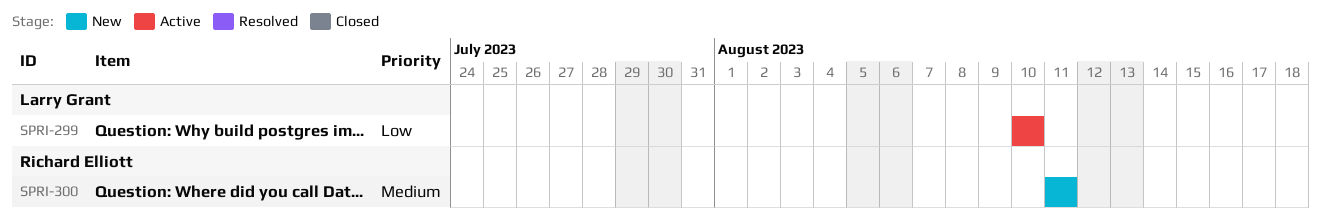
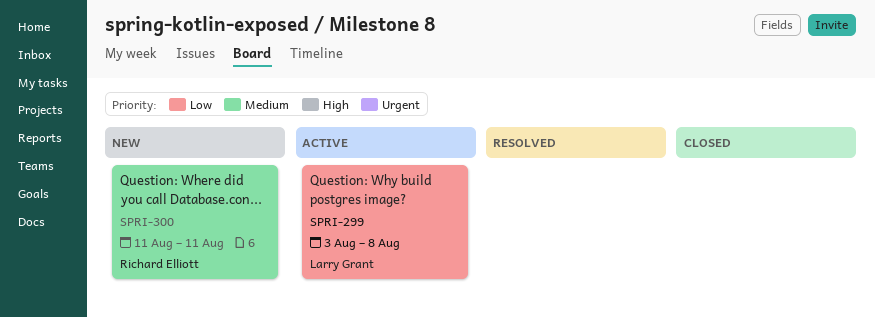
SPRI-299, start: Aug 10 -> Aug 3
SPRI-299, due: Aug 10 -> Aug 8

